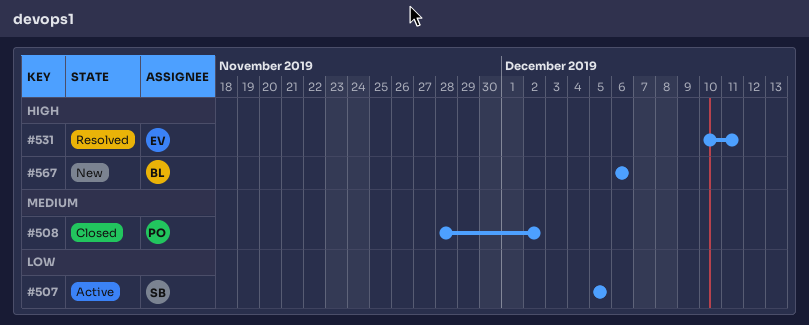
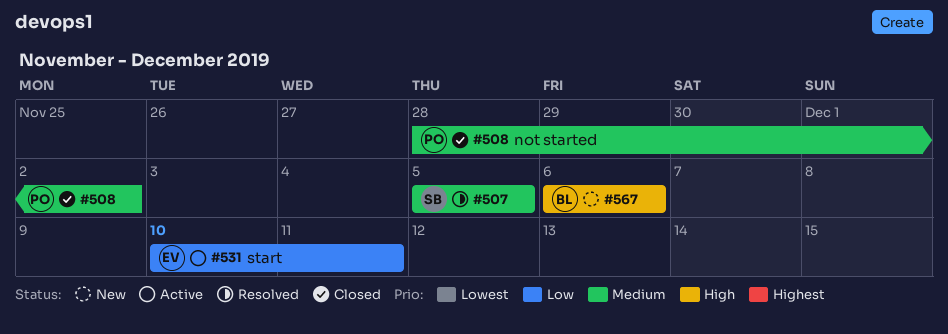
#507, status: Active -> Resolved
#507, priority: Low -> Medium
#531, status: Resolved -> Active
#531, priority: High -> Low

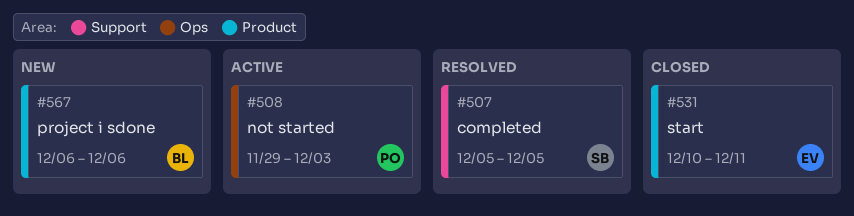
#508, status: Closed -> Active
#508, start: Nov 28 -> Nov 29
#508, due: Dec 2 -> Dec 3
#531, status: Active -> Closed

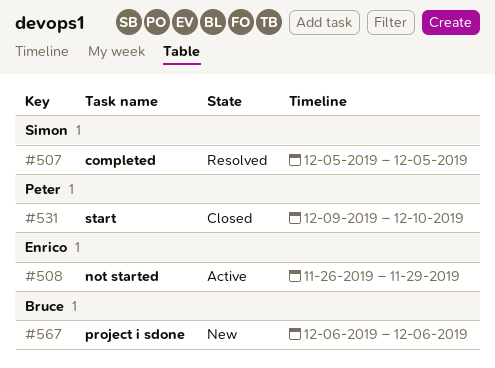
#508, owner: Peter -> Enrico
#508, start: Nov 29 -> Nov 26
#508, due: Dec 3 -> Nov 29
#531, owner: Enrico -> Peter
#531, start: Dec 10 -> Dec 9
#531, due: Dec 11 -> Dec 10

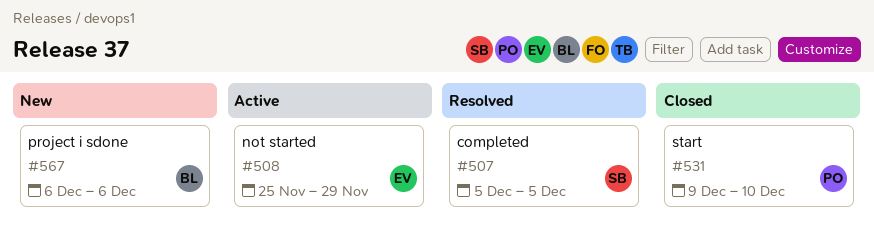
#508, start: Nov 26 -> Nov 25

